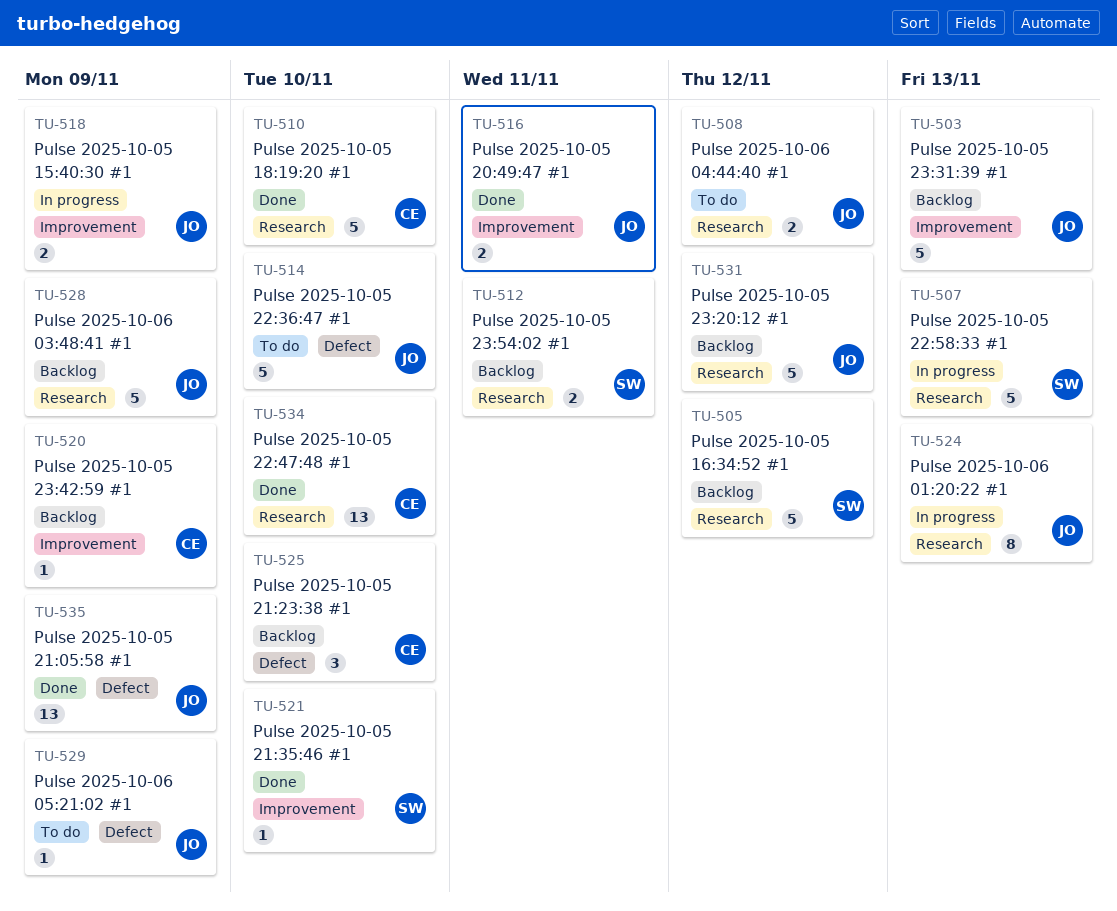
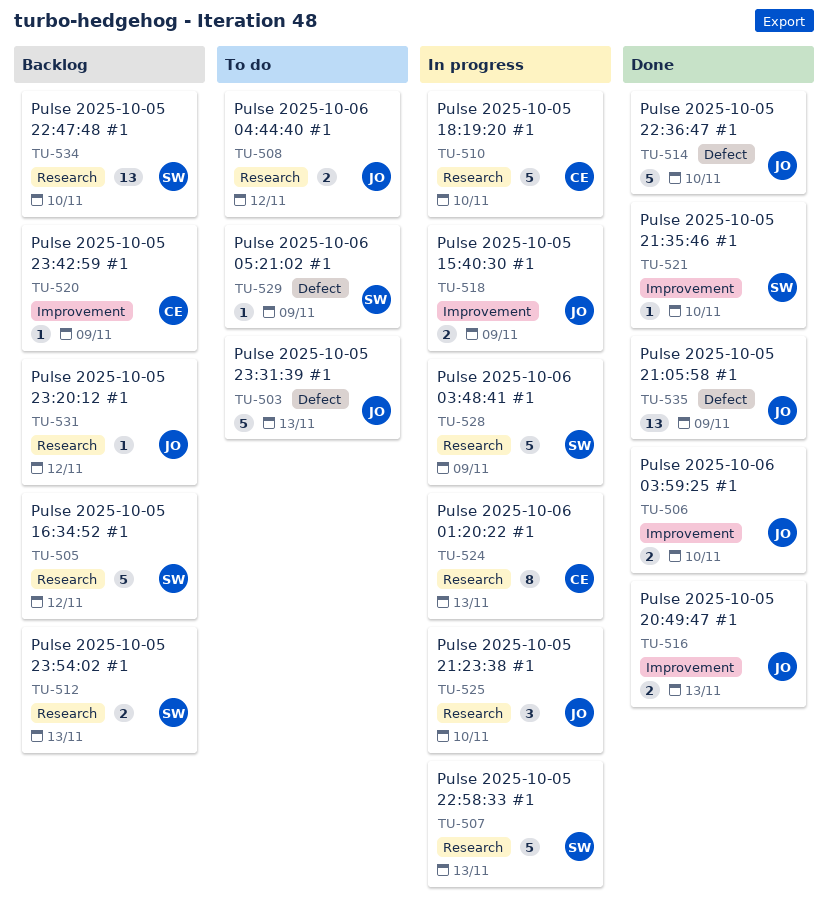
TU-503, status: Backlog -> To do
TU-503, label: Improvement -> Defect
TU-506: none -> present
TU-510, status: Done -> In progress
TU-512, due: Nov 11 -> Nov 13
TU-514, status: To do -> Done
TU-516, due: Nov 11 -> Nov 13
TU-524, owner: JO -> CE
TU-525, status: Backlog -> In progress
TU-525, owner: CE -> JO
TU-525, label: Defect -> Research
TU-528, status: Backlog -> In progress
TU-528, owner: JO -> SW
TU-529, owner: JO -> SW
TU-531, estimate: 5 -> 1
TU-534, status: Done -> Backlog
TU-534, owner: CE -> SW

